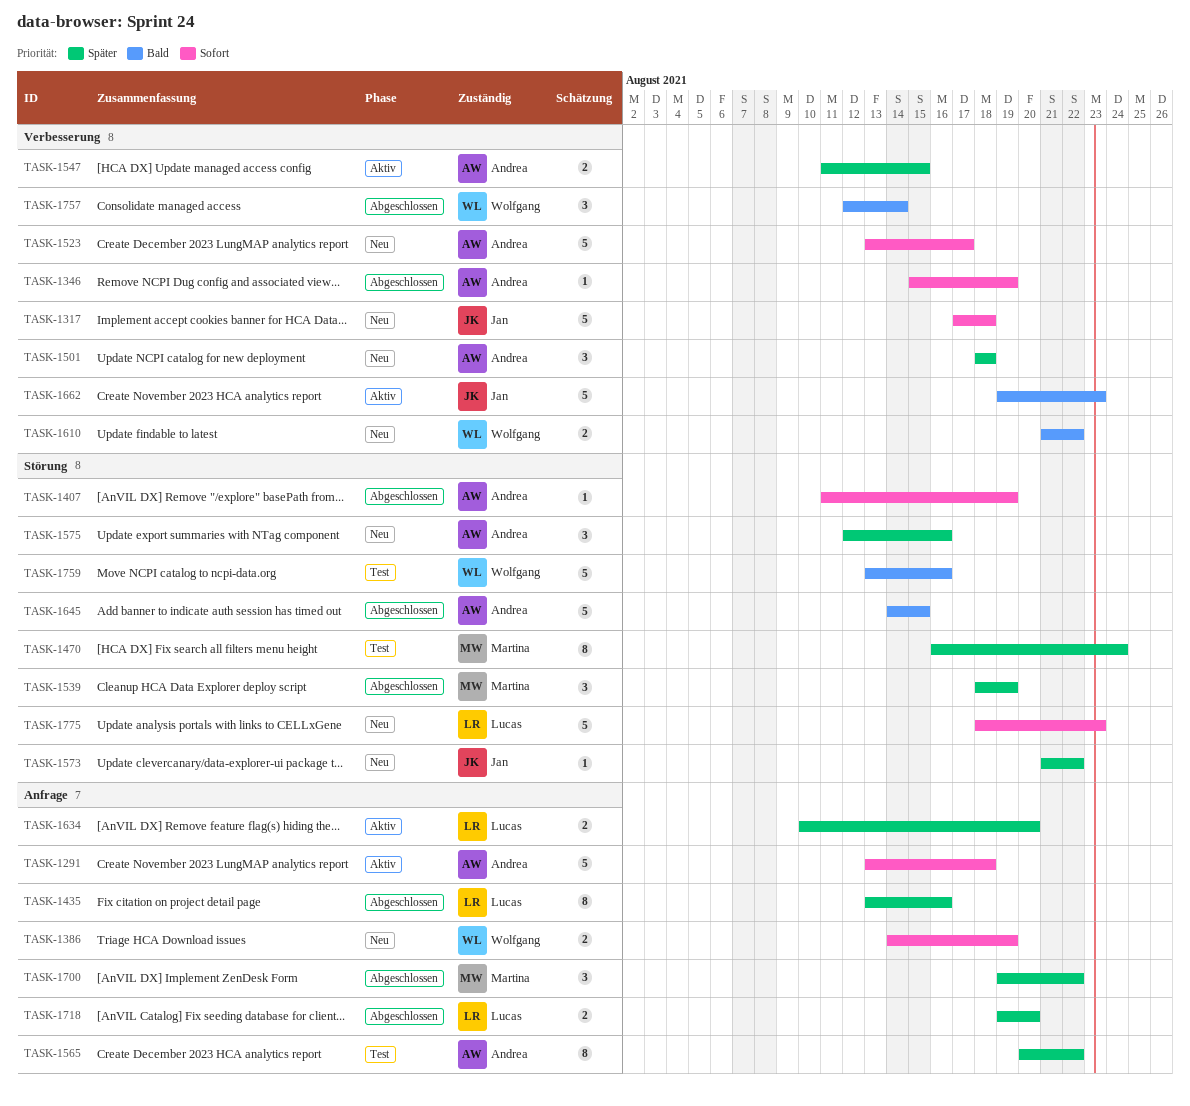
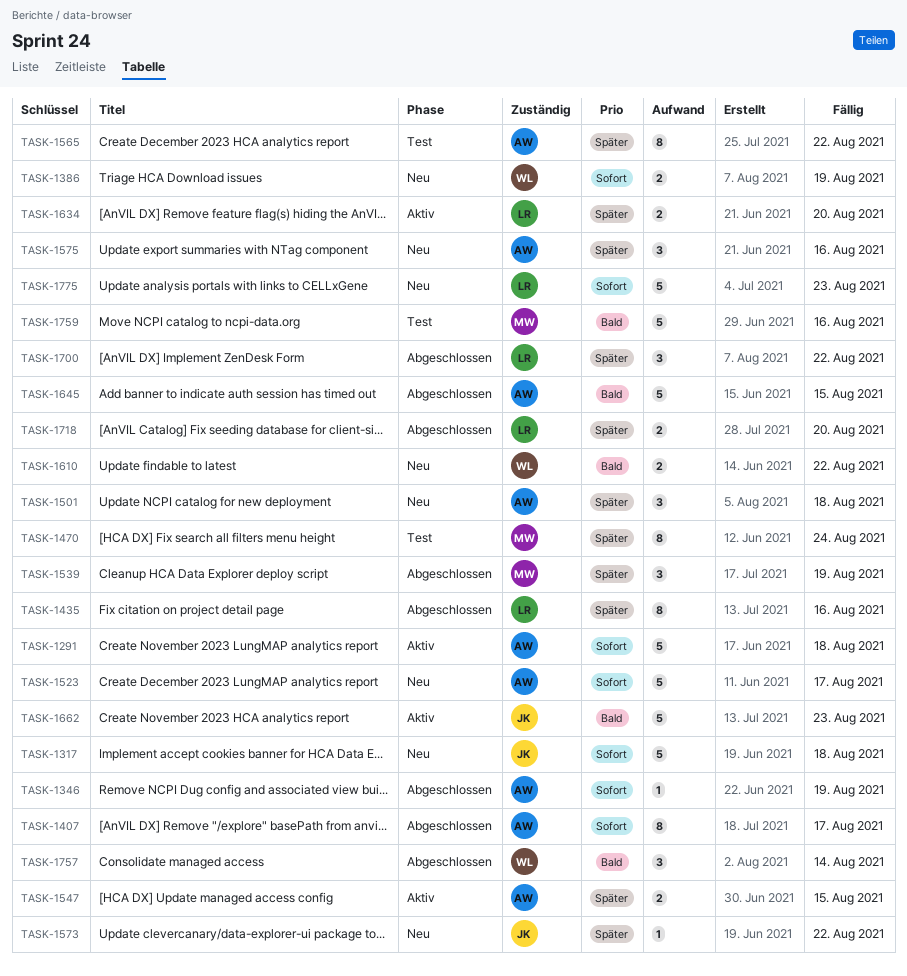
TASK-1407, estimate: 1 -> 8
TASK-1407, due: Aug 19 -> Aug 17
TASK-1700, owner: Martina -> Lucas
TASK-1759, owner: Wolfgang -> Martina

